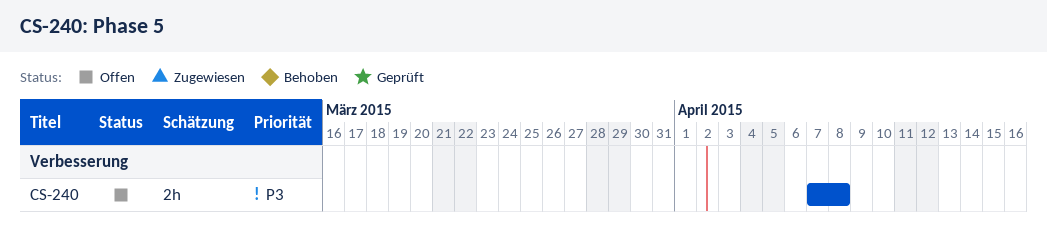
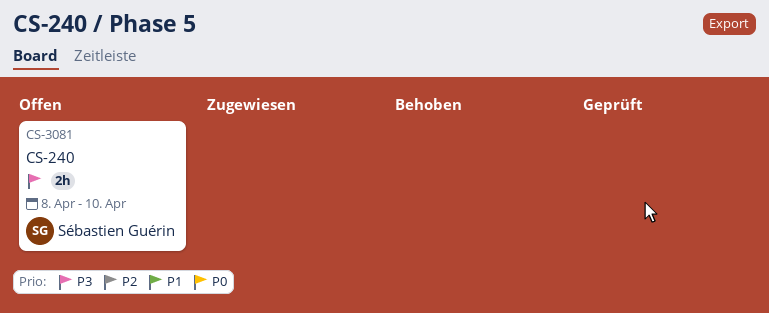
CS-240, start: Apr 7 -> Apr 8
CS-240, due: Apr 8 -> Apr 10

